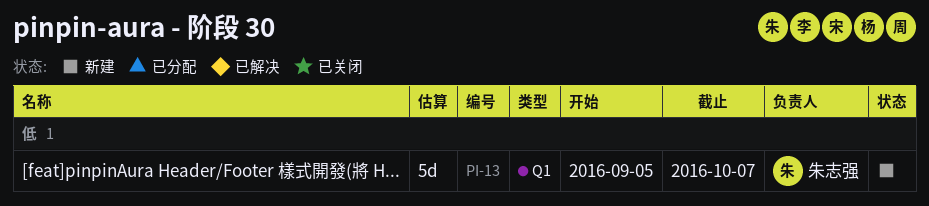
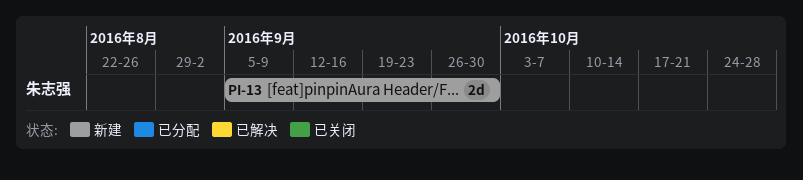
PI-13, estimate: 5d -> 2d
PI-13, due: Oct 7 -> Sep 30

